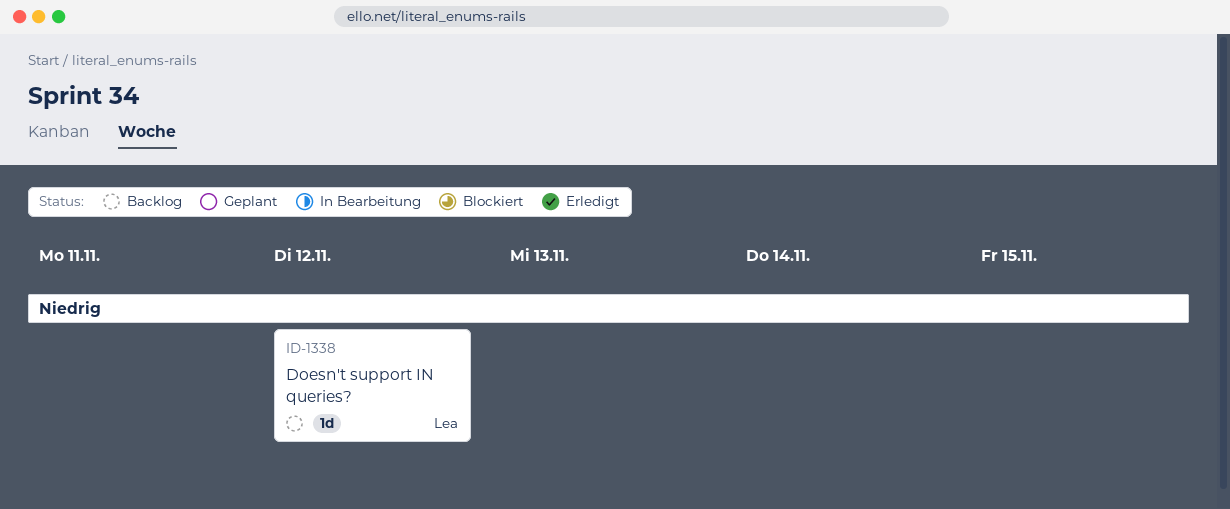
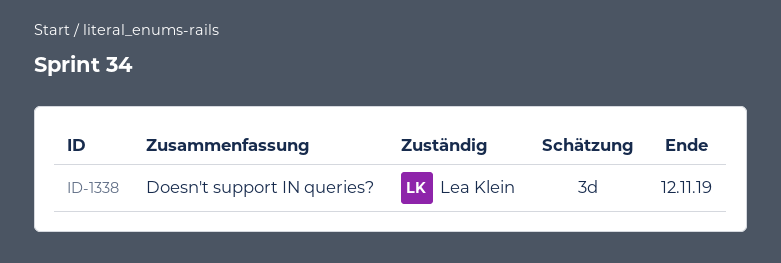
ID-1338, estimate: 1d -> 3d

